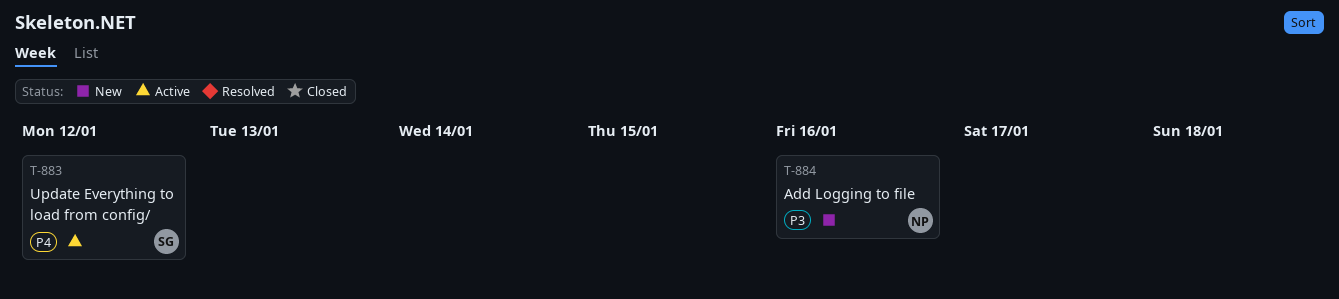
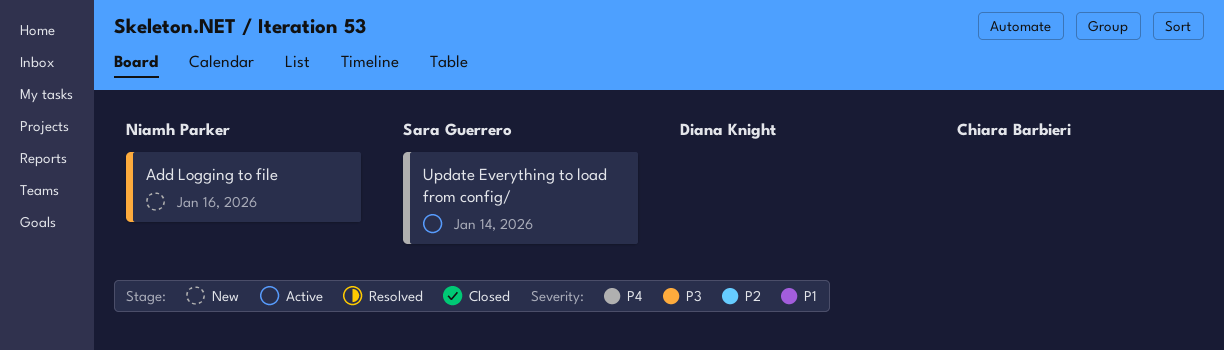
Update Everything to load from config/, due: Jan 12 -> Jan 14

